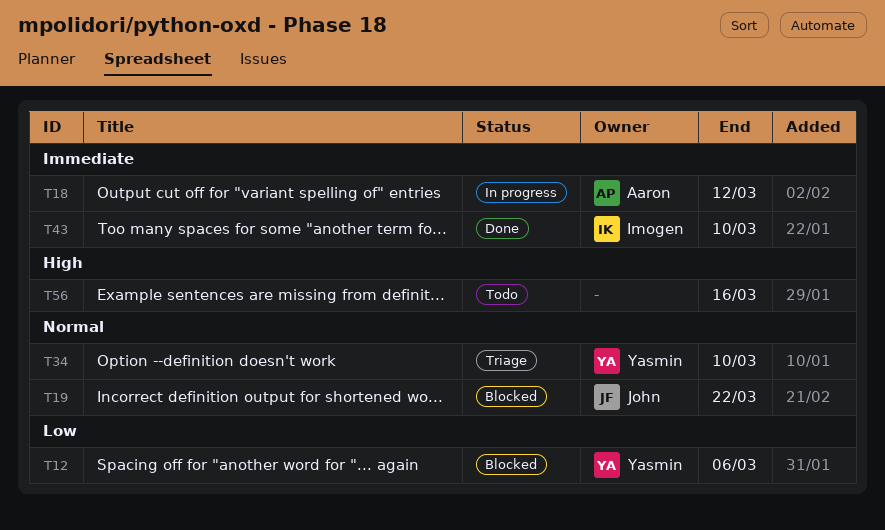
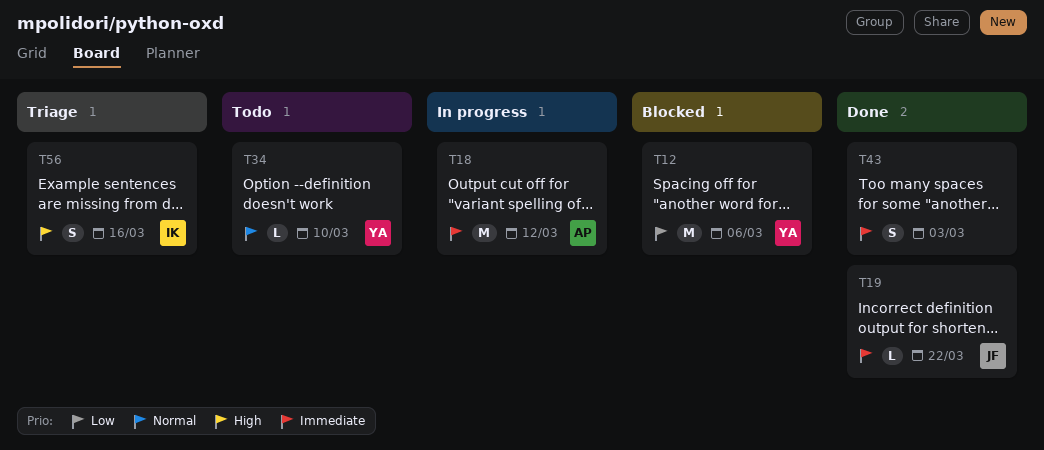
T19, status: Blocked -> Done
T19, priority: Normal -> Immediate
T34, status: Triage -> Todo
T43, owner: Imogen -> none
T43, due: Mar 10 -> Mar 3
T56, status: Todo -> Triage
T56, owner: none -> Imogen

